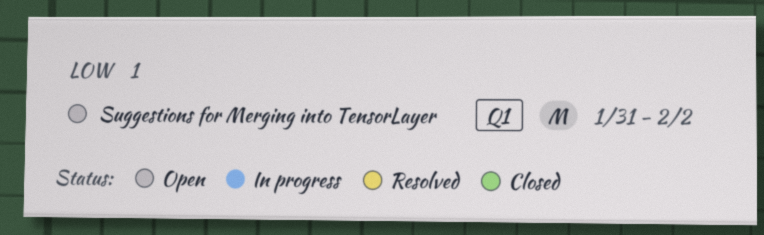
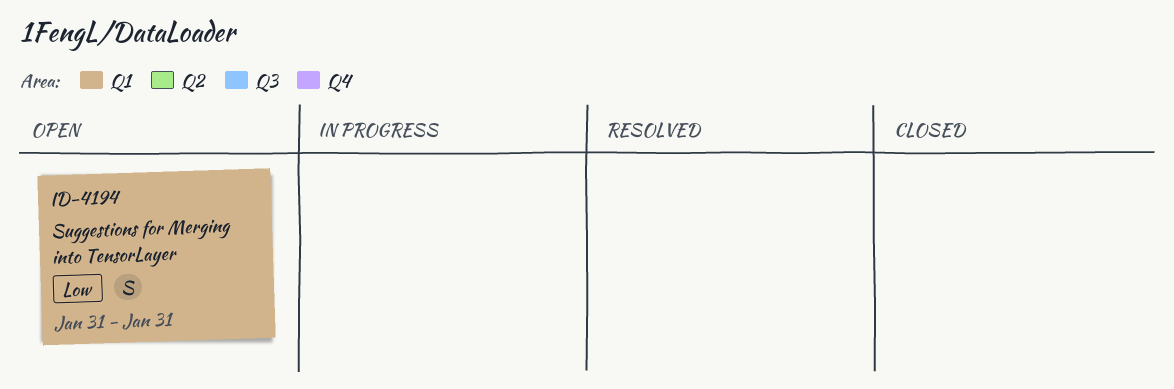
Suggestions for Merging into TensorLayer, estimate: M -> S
Suggestions for Merging into TensorLayer, due: Feb 2 -> Jan 31

